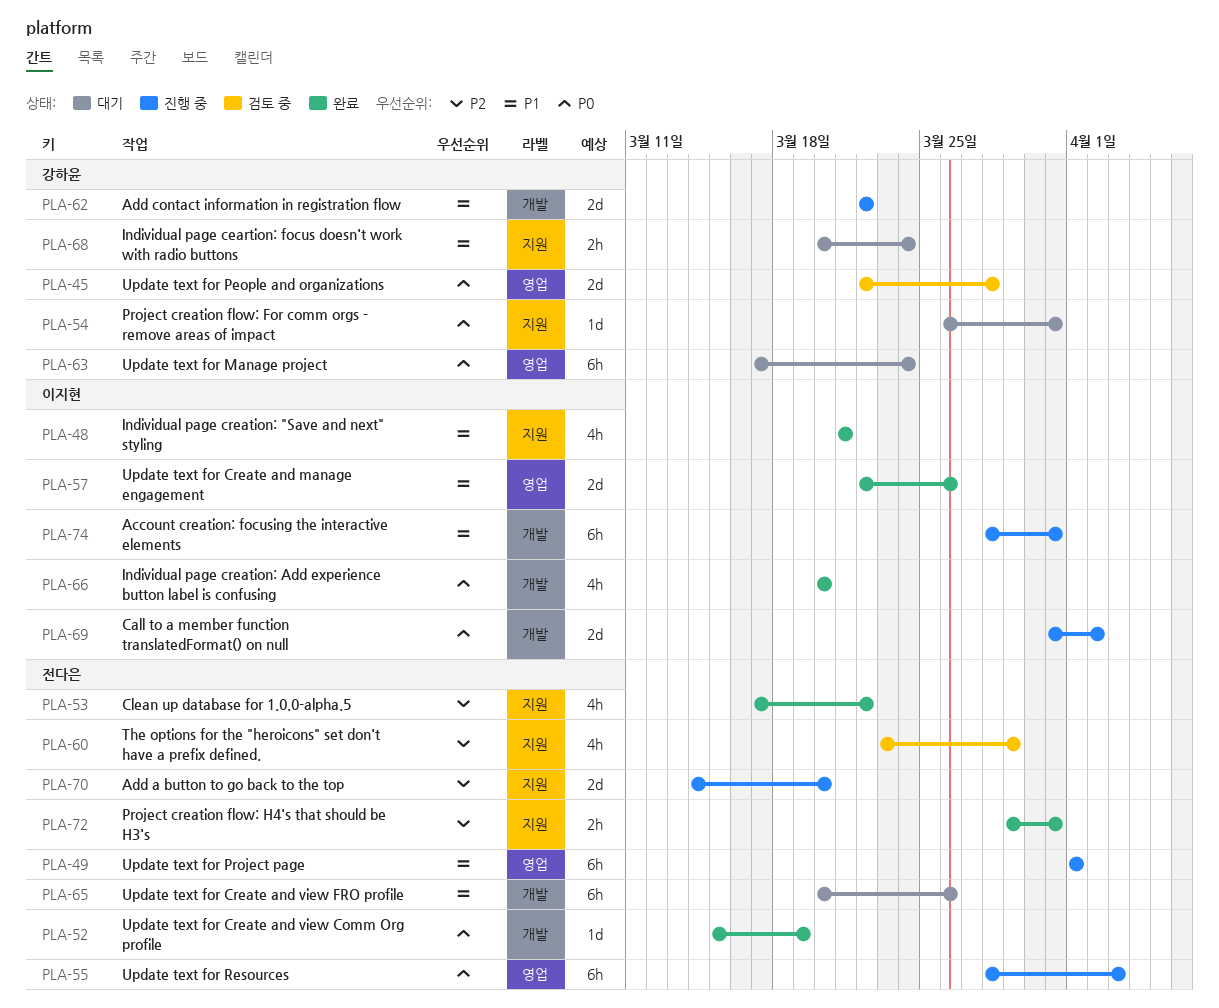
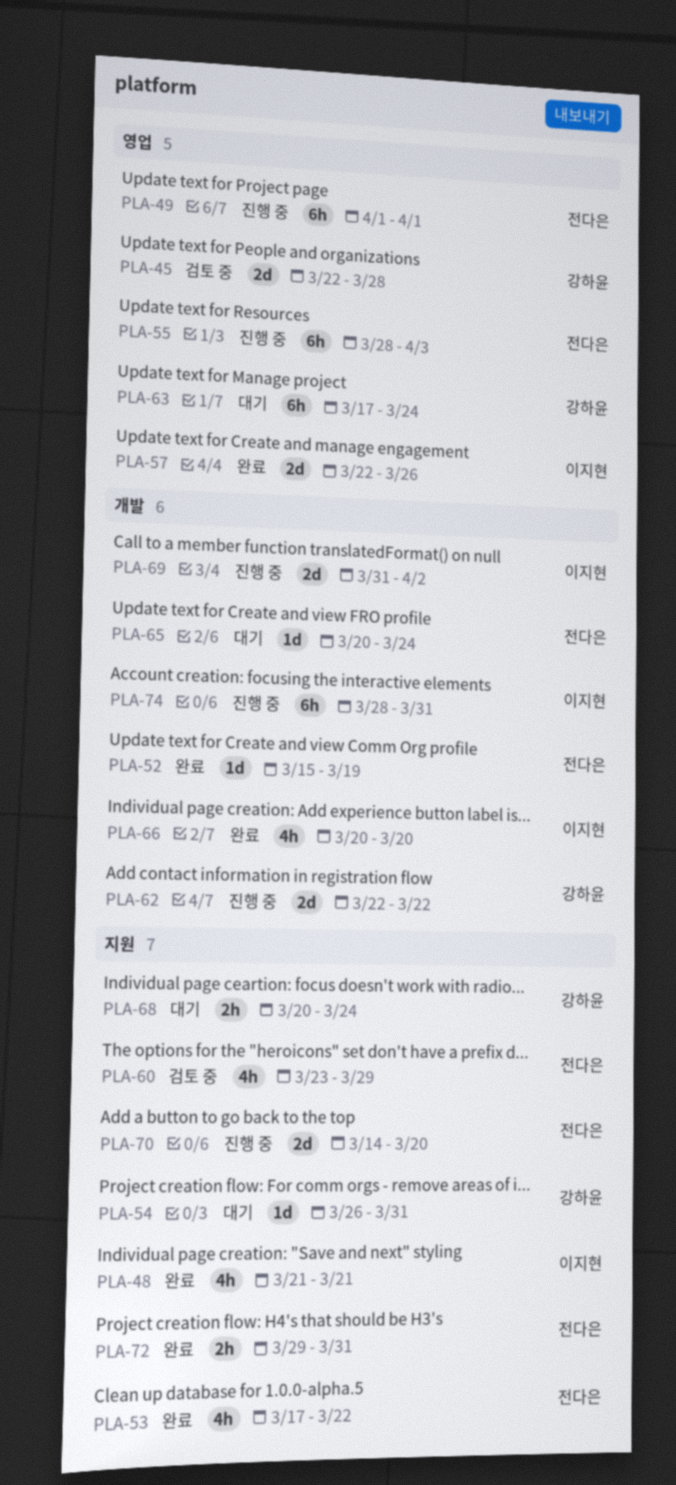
PLA-65, estimate: 6h -> 1d
PLA-65, due: Mar 26 -> Mar 24

